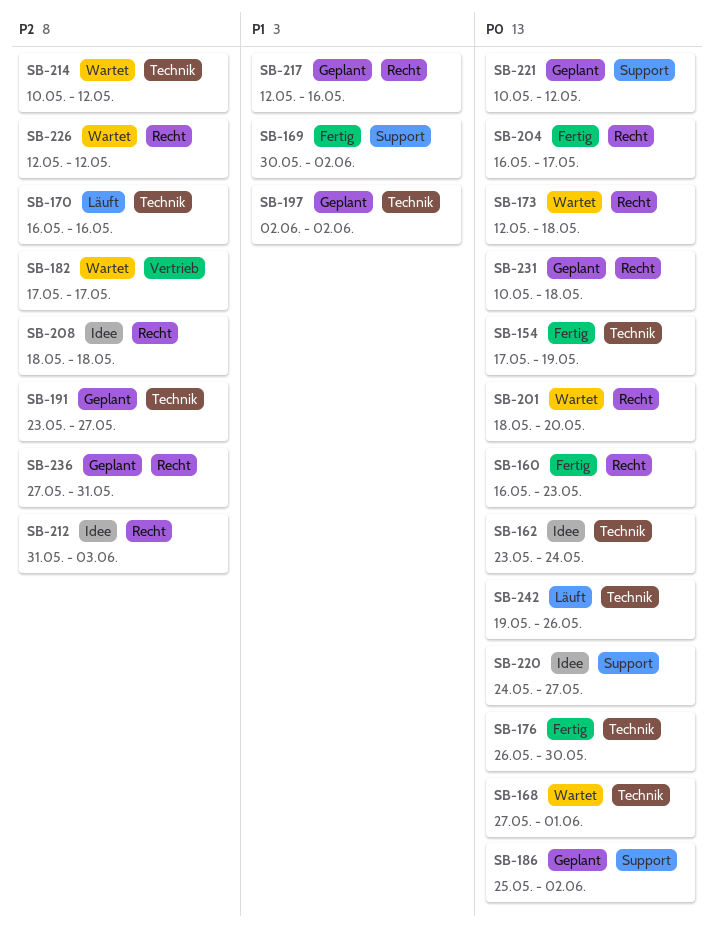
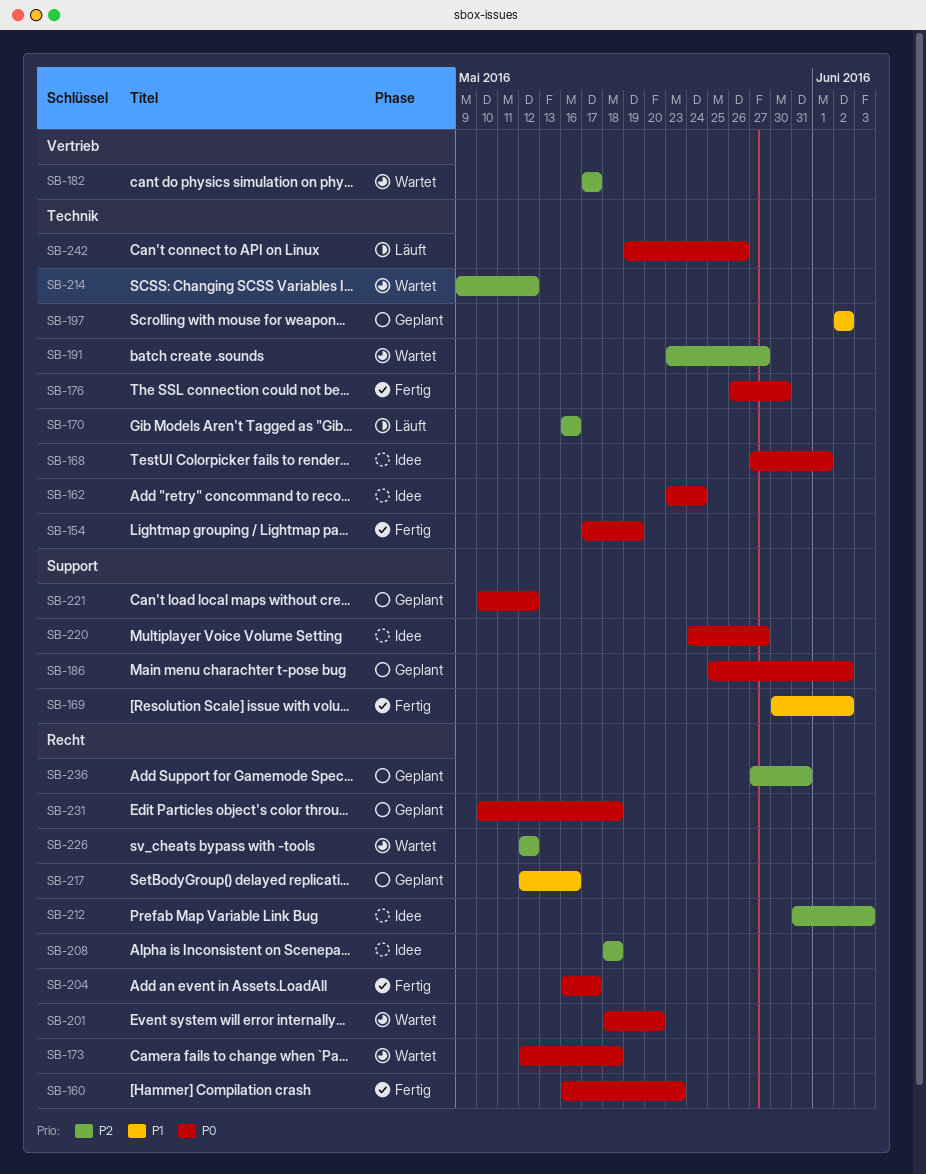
SB-168, status: Wartet -> Idee
SB-191, status: Geplant -> Wartet
SB-214, start: May 10 -> May 9

